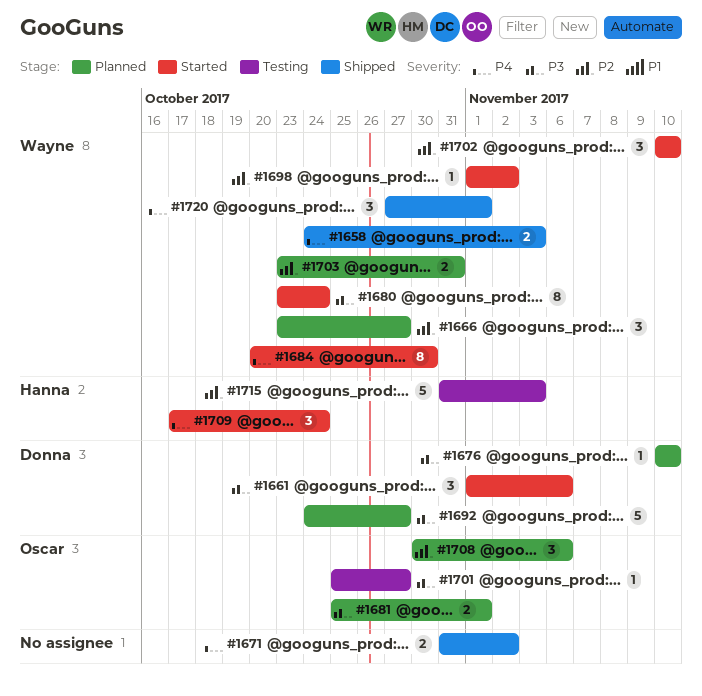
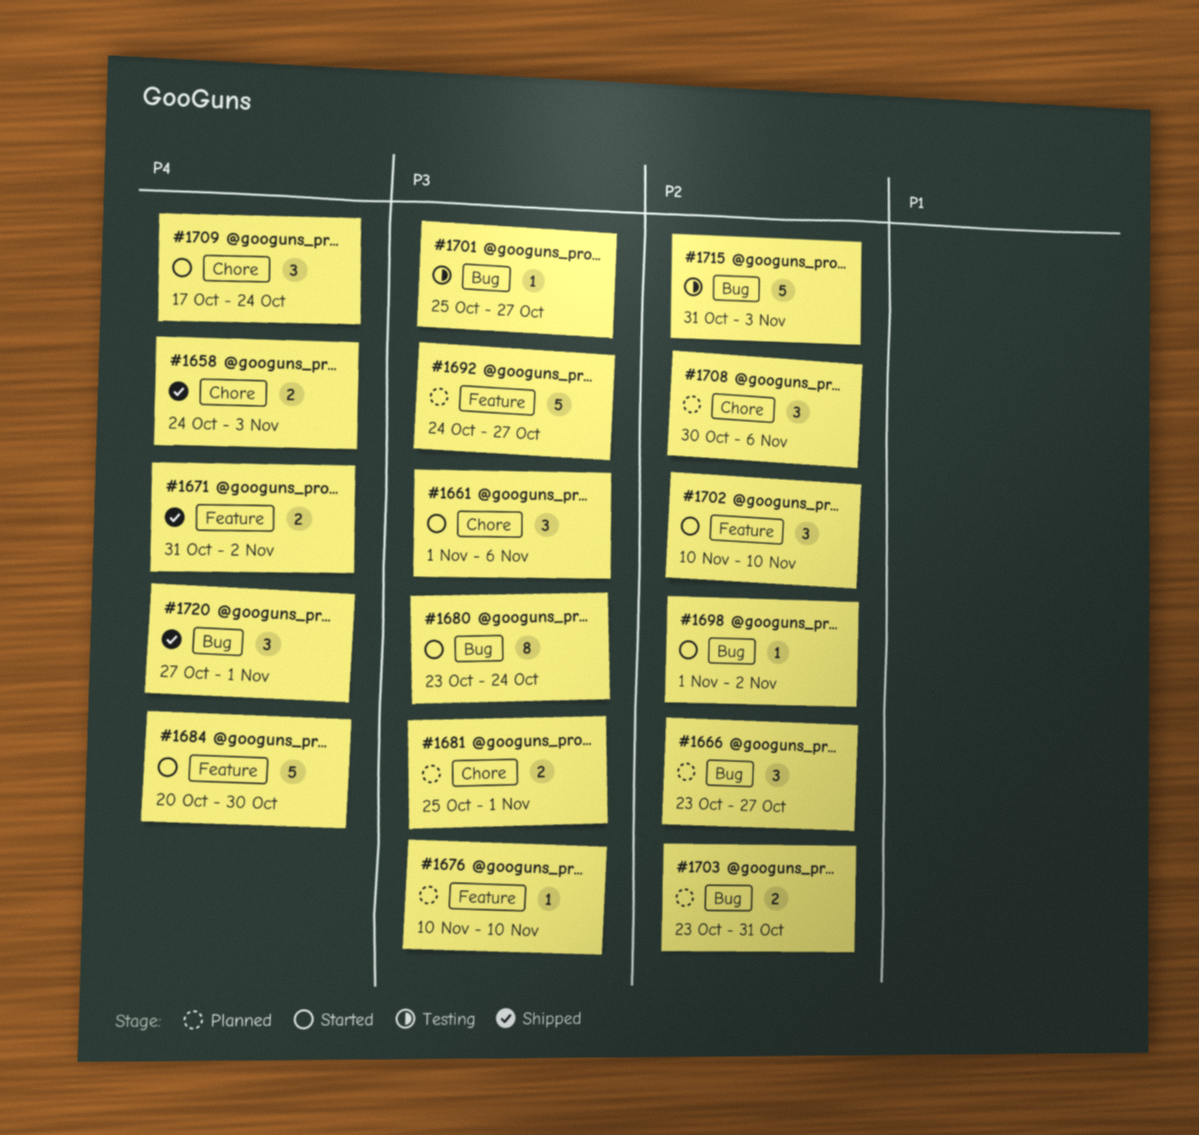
#1684, estimate: 8 -> 5

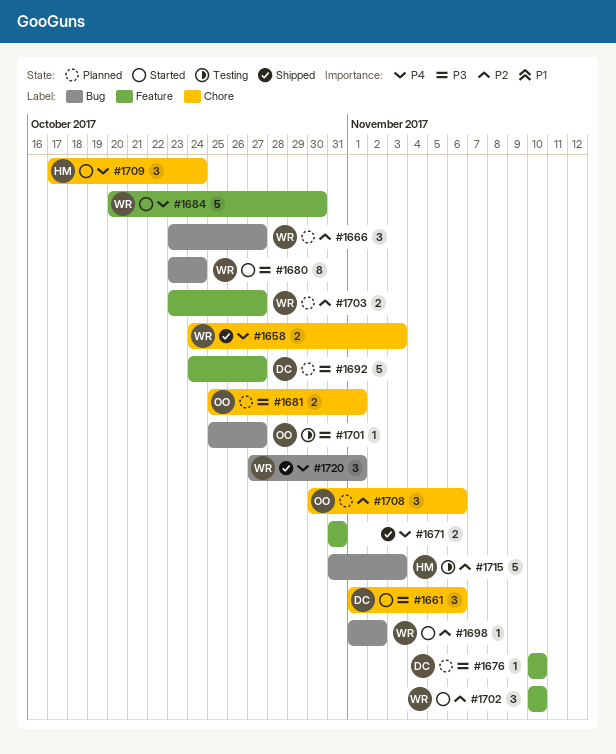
#1671, due: Nov 2 -> Oct 31
#1703, label: Bug -> Feature
#1703, due: Oct 31 -> Oct 27

